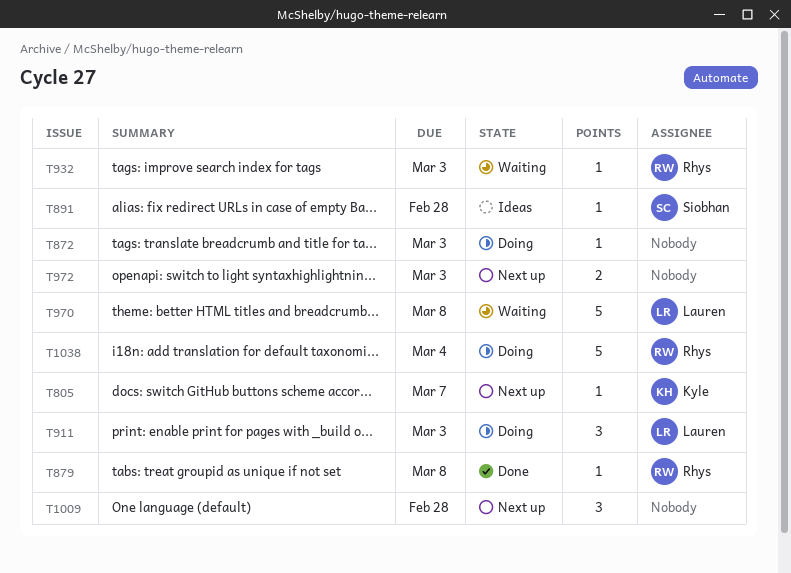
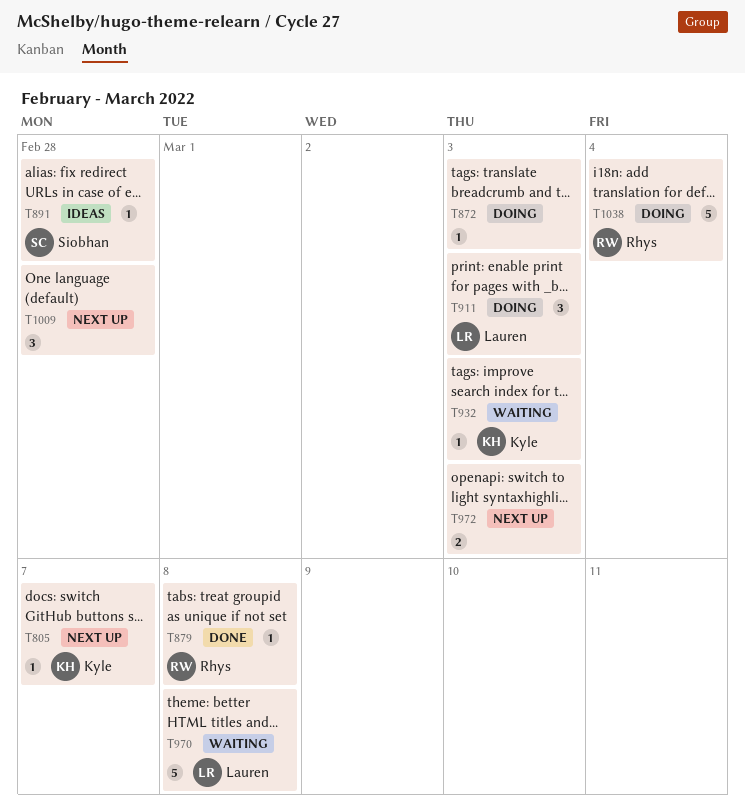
T932, owner: Rhys -> Kyle

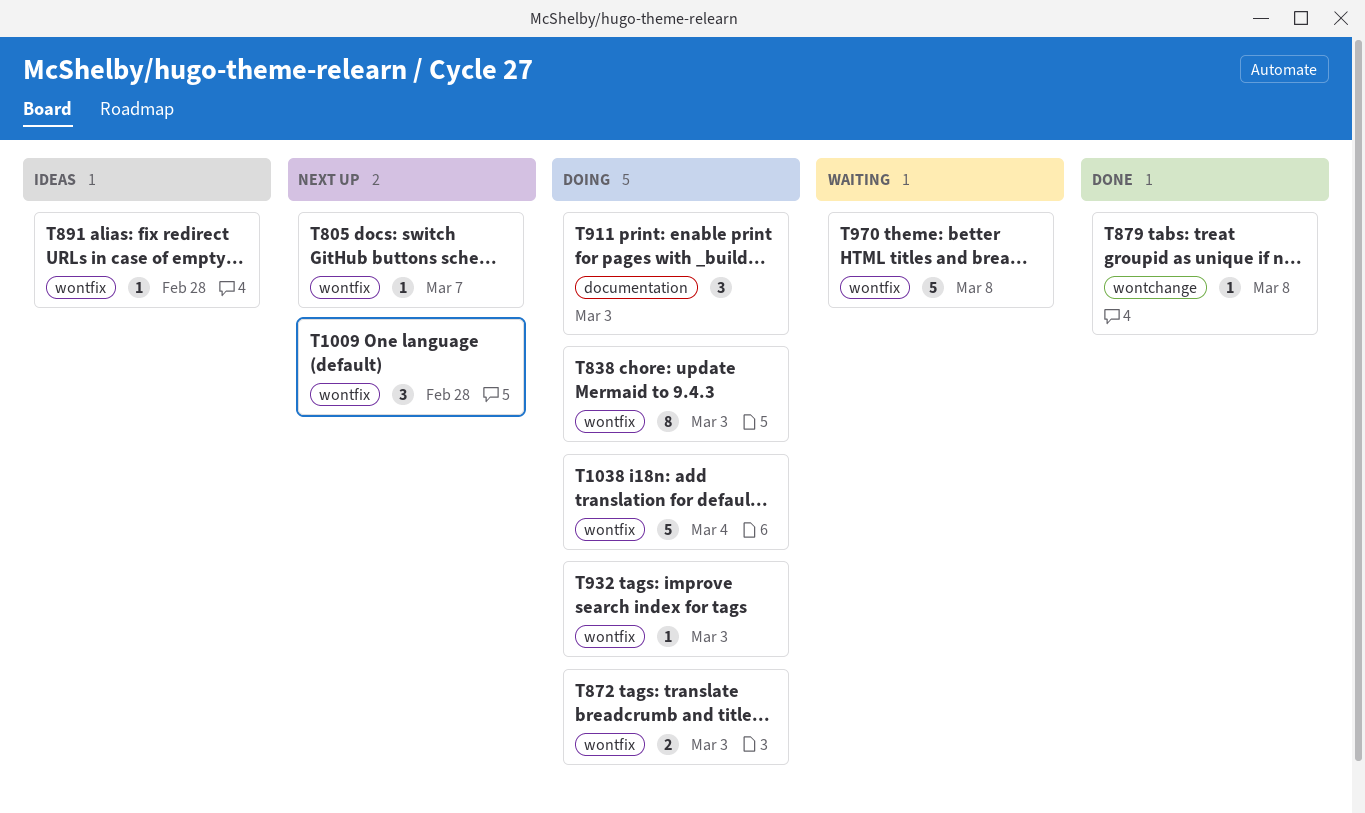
T838: none -> present
T872, estimate: 1 -> 2
T932, status: Waiting -> Doing
T972: present -> none

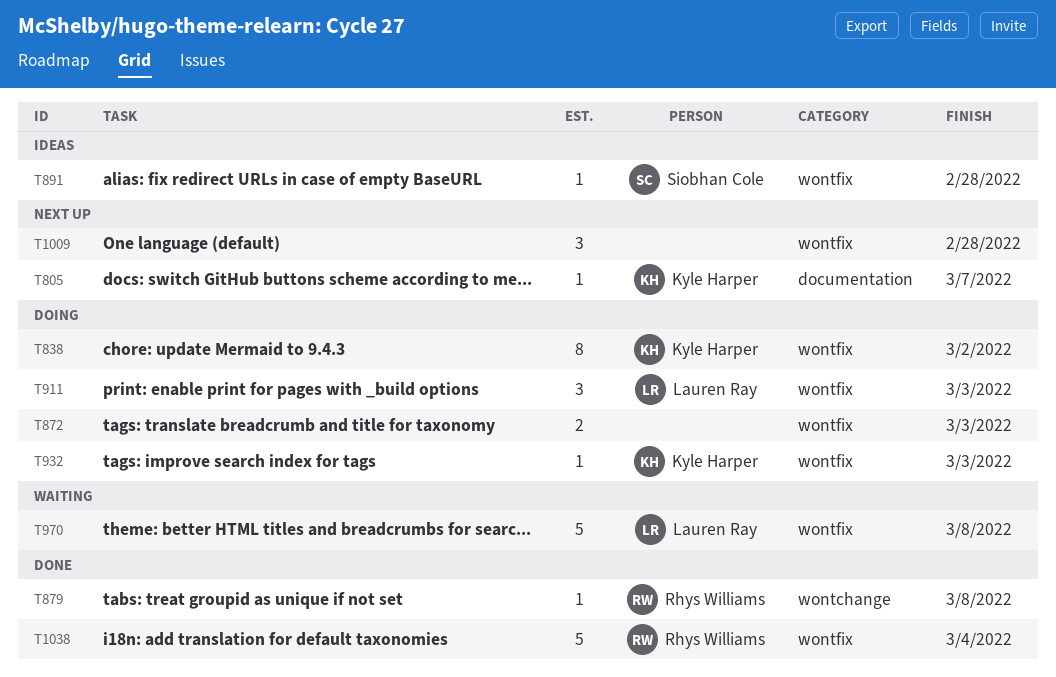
T805, label: wontfix -> documentation
T838, due: Mar 3 -> Mar 2
T911, label: documentation -> wontfix
T1038, status: Doing -> Done

